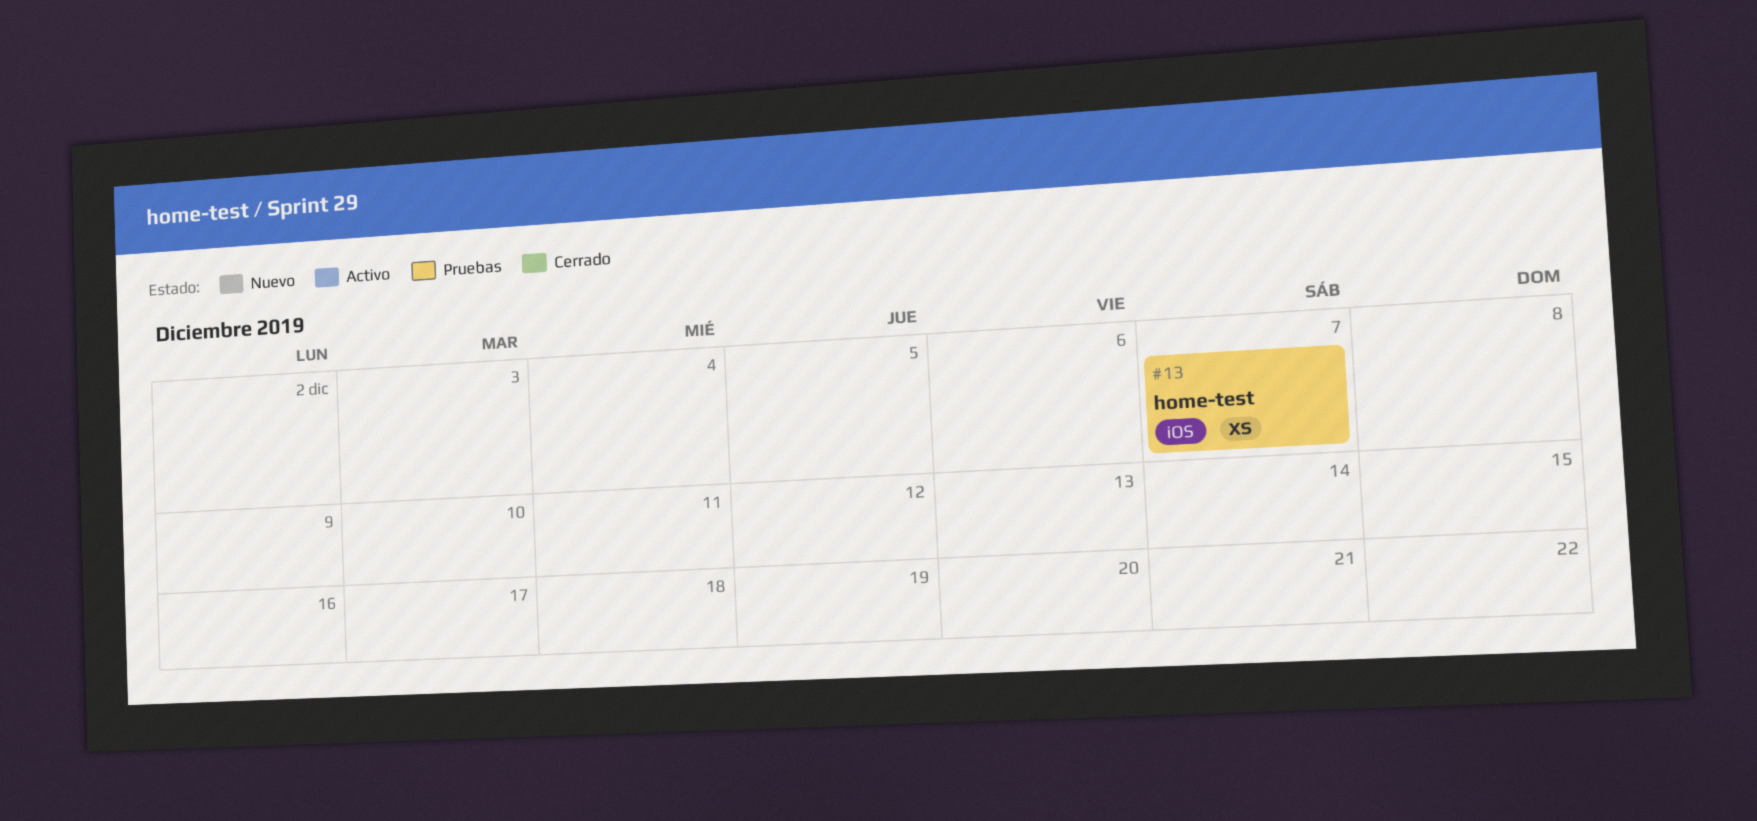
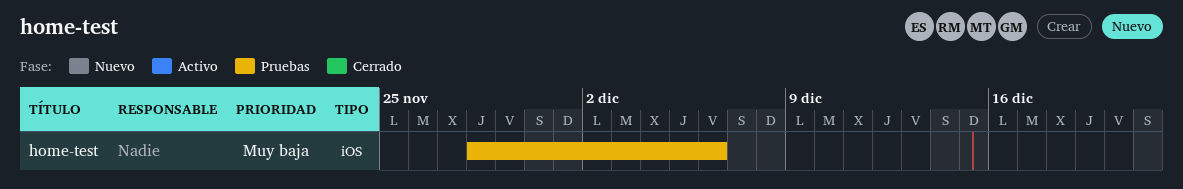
home-test, due: Dec 7 -> Dec 6

